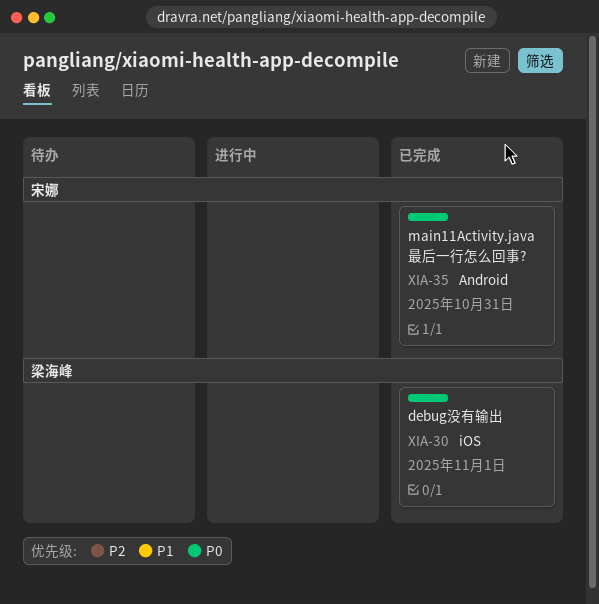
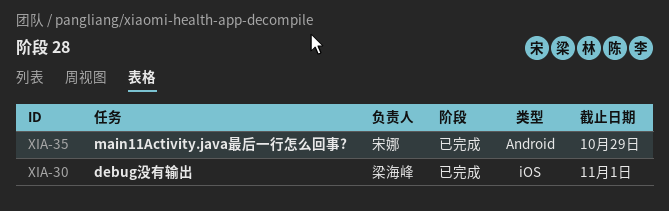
XIA-35, due: Oct 31 -> Oct 29

